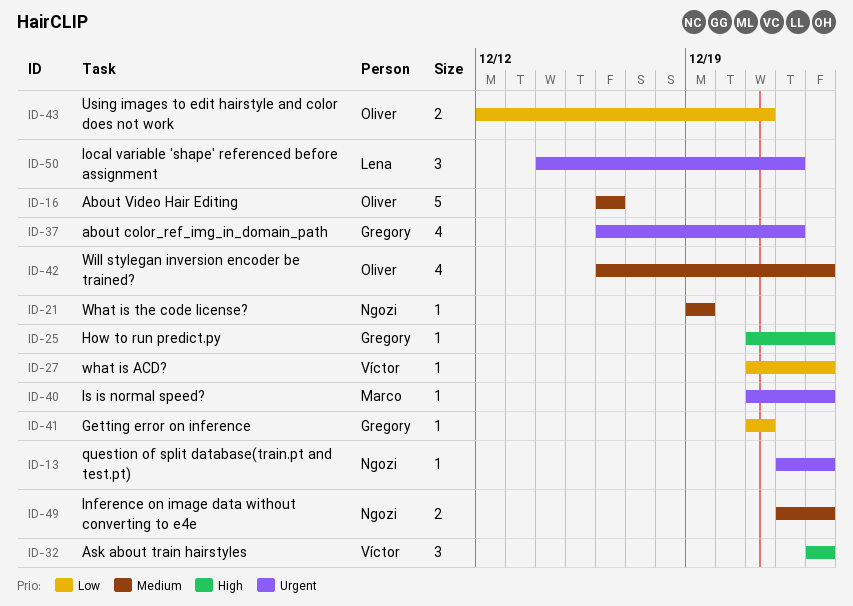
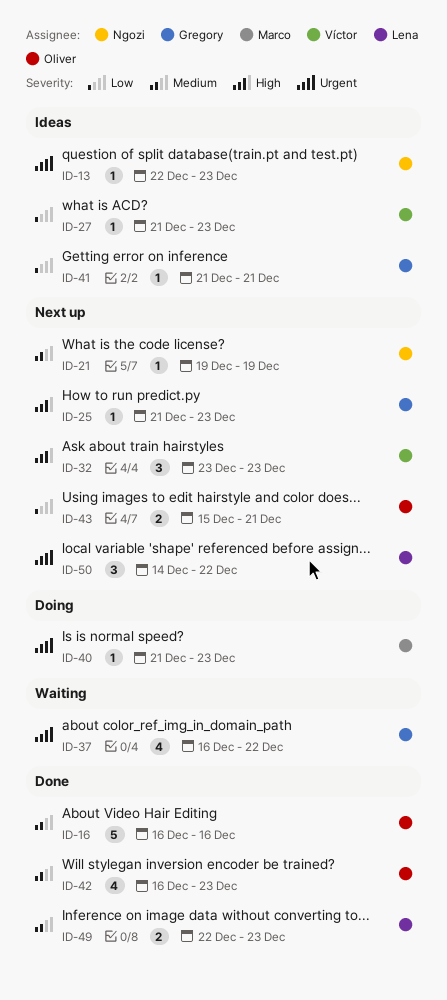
ID-43, start: Dec 12 -> Dec 15
ID-49, owner: Ngozi -> Lena

